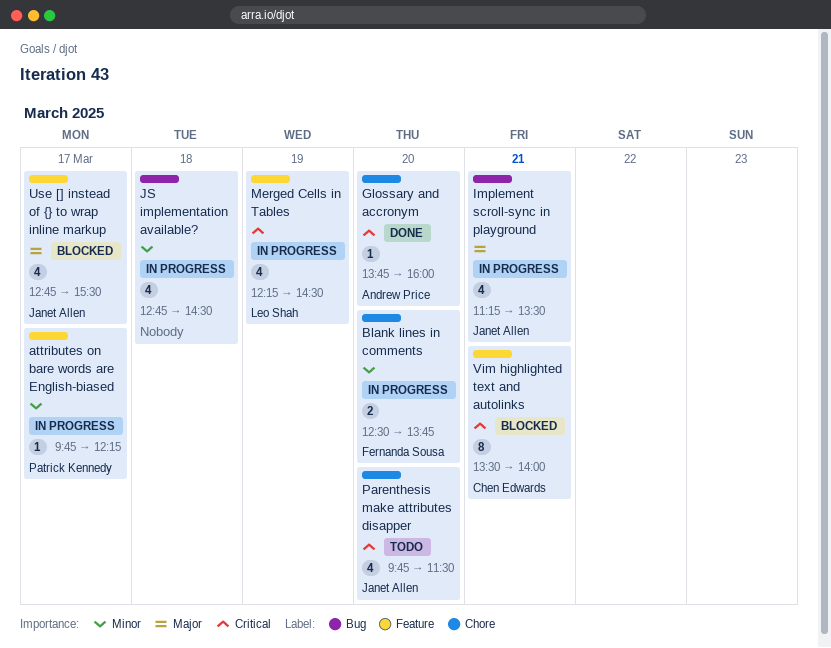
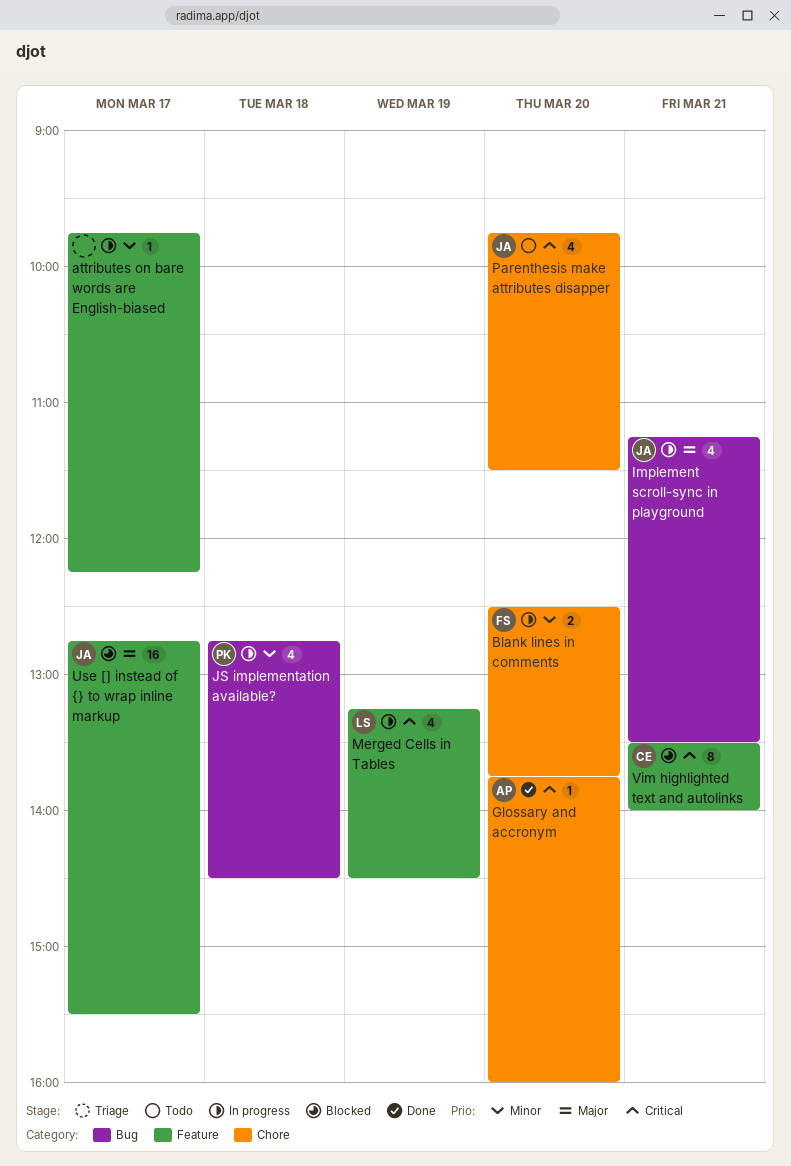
attributes on bare words are English-biased, owner: Patrick Kennedy -> none
JS implementation available?, owner: none -> Patrick Kennedy
Merged Cells in Tables, begins: 12:15 -> 13:15
Use [] instead of {} to wrap inline markup, estimate: 4 -> 16

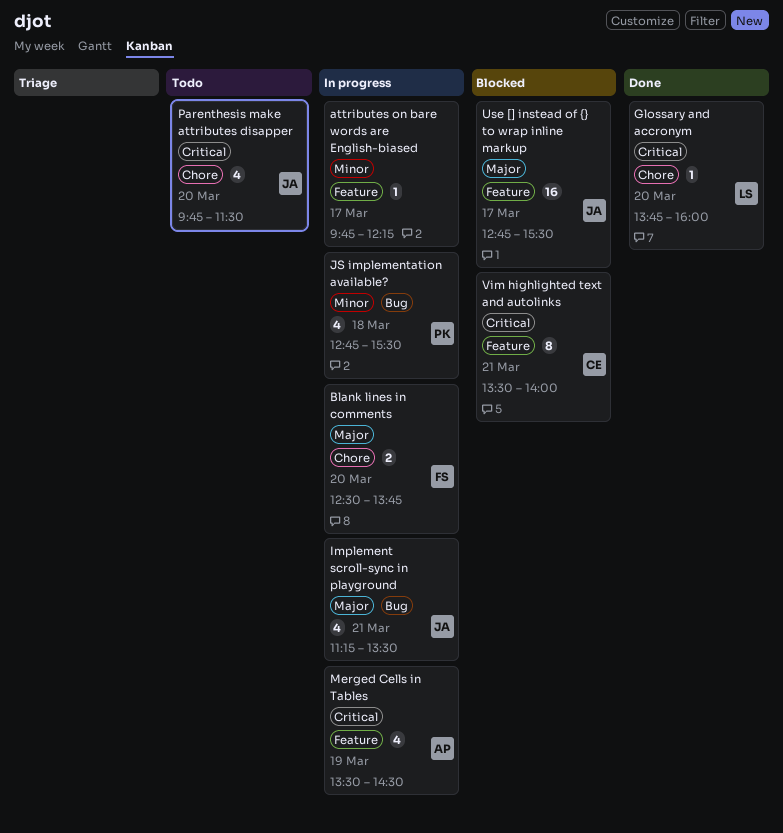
Blank lines in comments, priority: Minor -> Major
Glossary and accronym, owner: AP -> LS
JS implementation available?, ends: 14:30 -> 15:30
Merged Cells in Tables, owner: LS -> AP
Merged Cells in Tables, begins: 13:15 -> 13:30

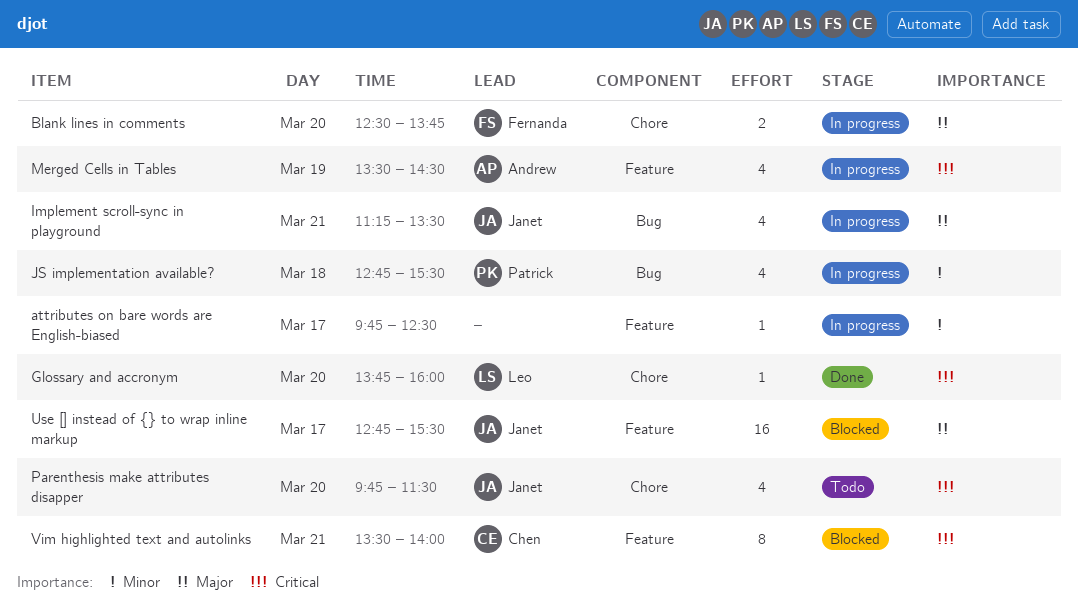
attributes on bare words are English-biased, ends: 12:15 -> 12:30

